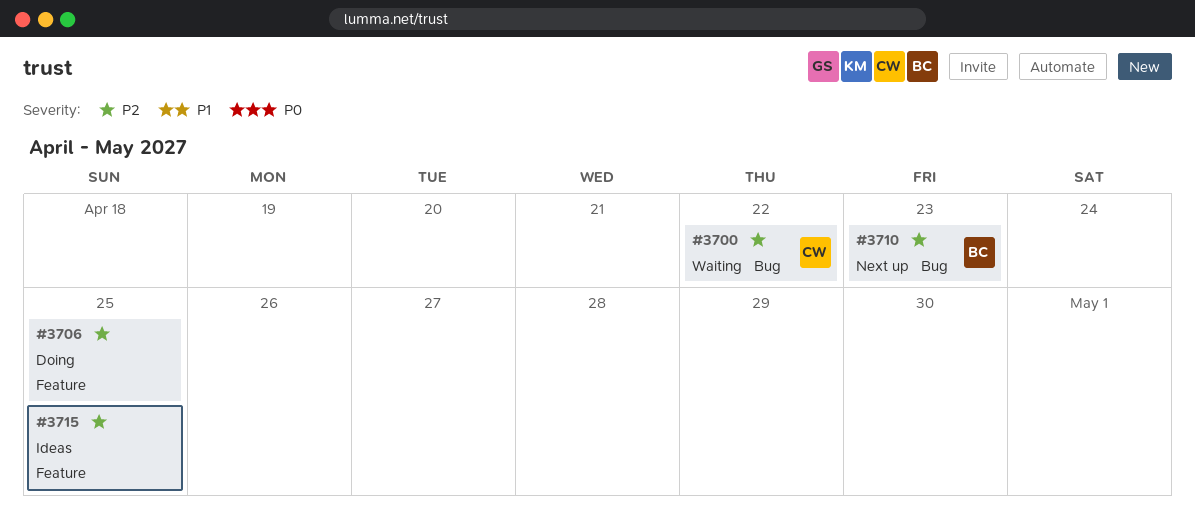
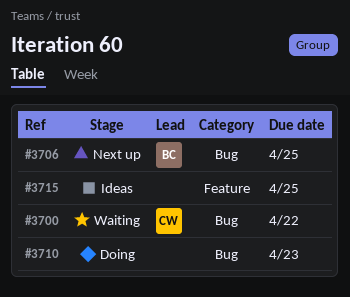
#3706, status: Doing -> Next up
#3706, owner: none -> BC
#3706, label: Feature -> Bug
#3710, status: Next up -> Doing
#3710, owner: BC -> none

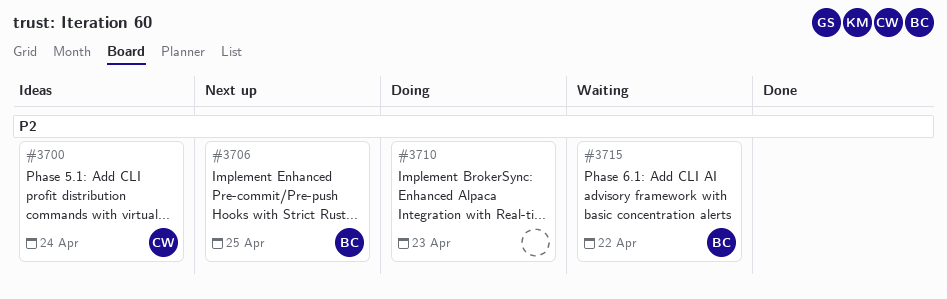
#3700, status: Waiting -> Ideas
#3700, due: Apr 22 -> Apr 24
#3715, status: Ideas -> Waiting
#3715, owner: none -> BC
#3715, due: Apr 25 -> Apr 22

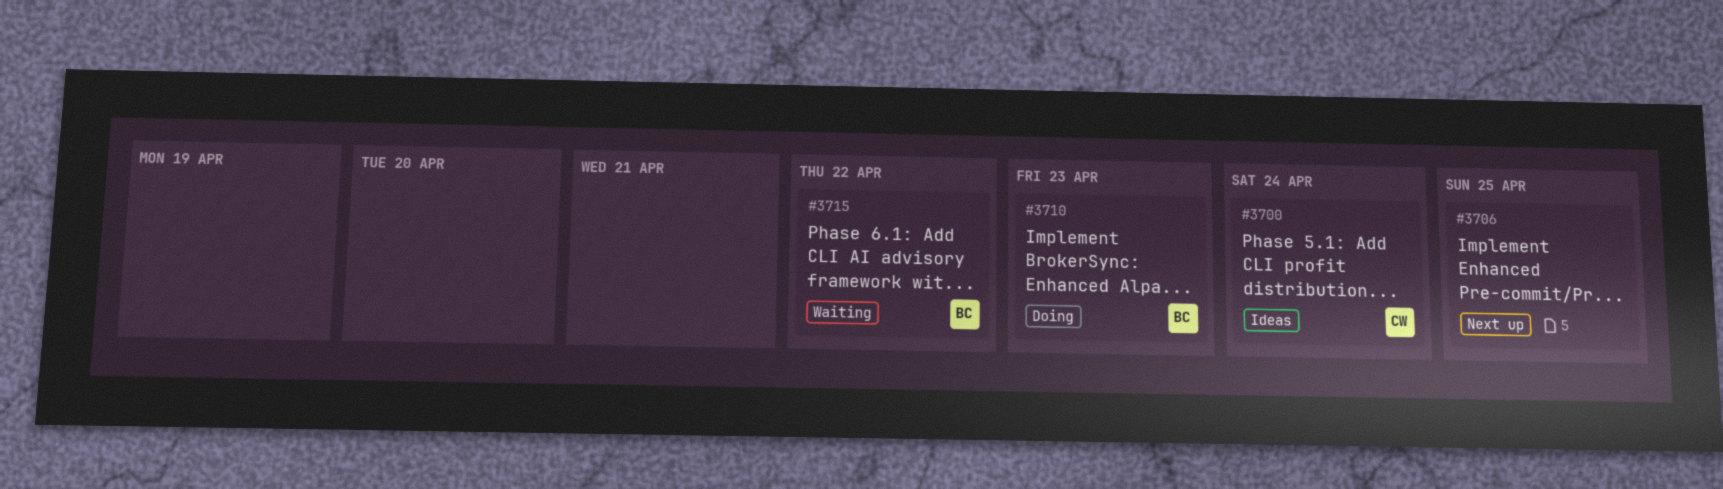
#3706, owner: BC -> none
#3710, owner: none -> BC

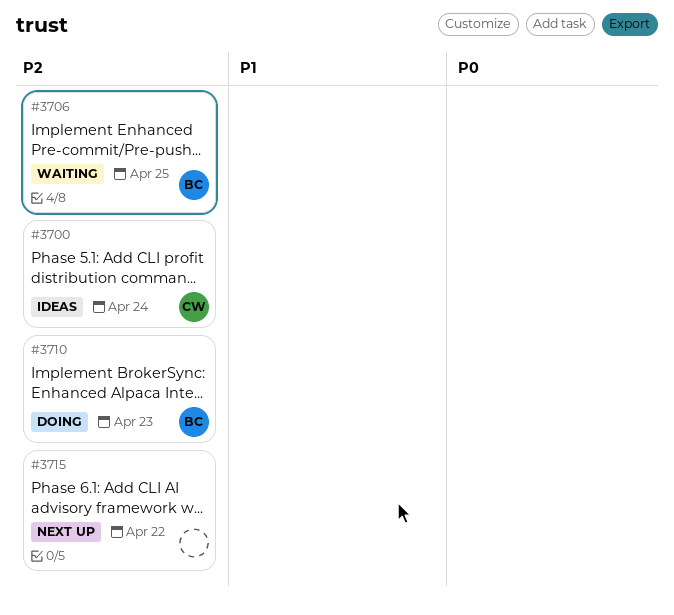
#3706, status: Next up -> Waiting
#3706, owner: none -> BC
#3715, status: Waiting -> Next up
#3715, owner: BC -> none

